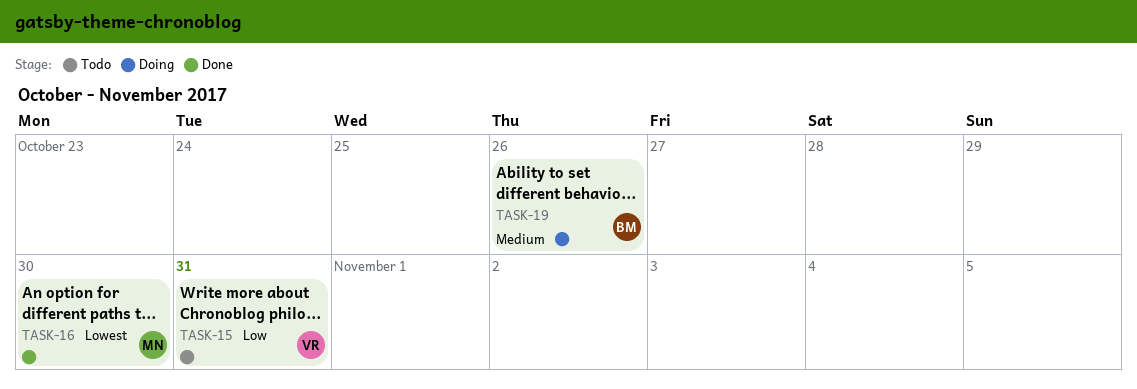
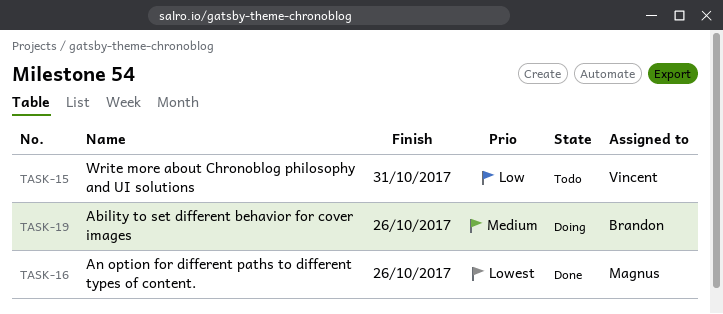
TASK-16, due: Oct 30 -> Oct 26

